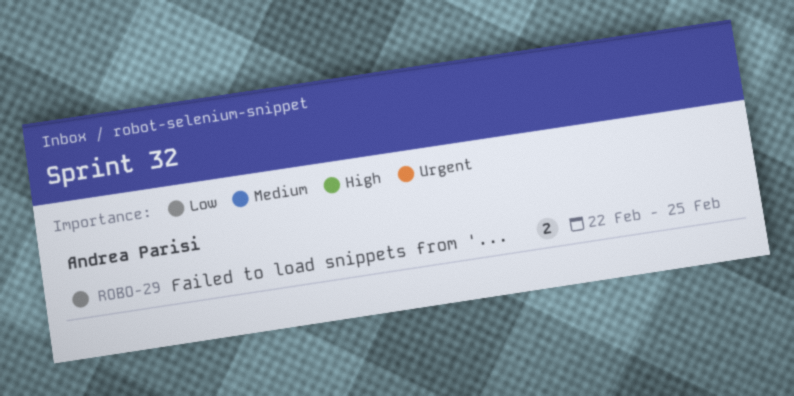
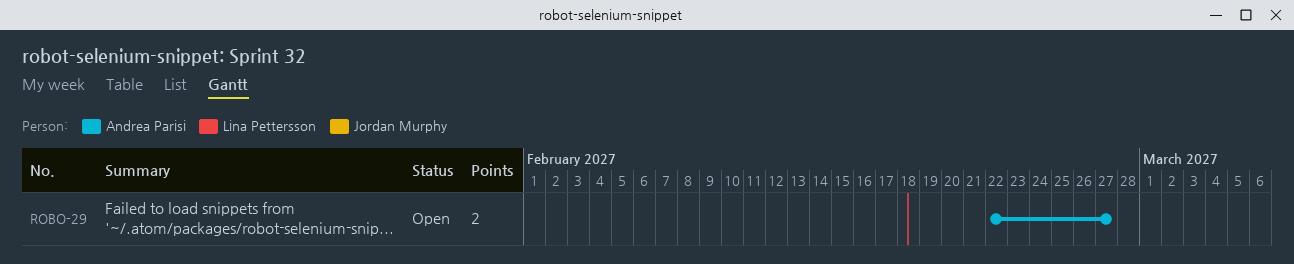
ROBO-29, due: Feb 25 -> Feb 27

